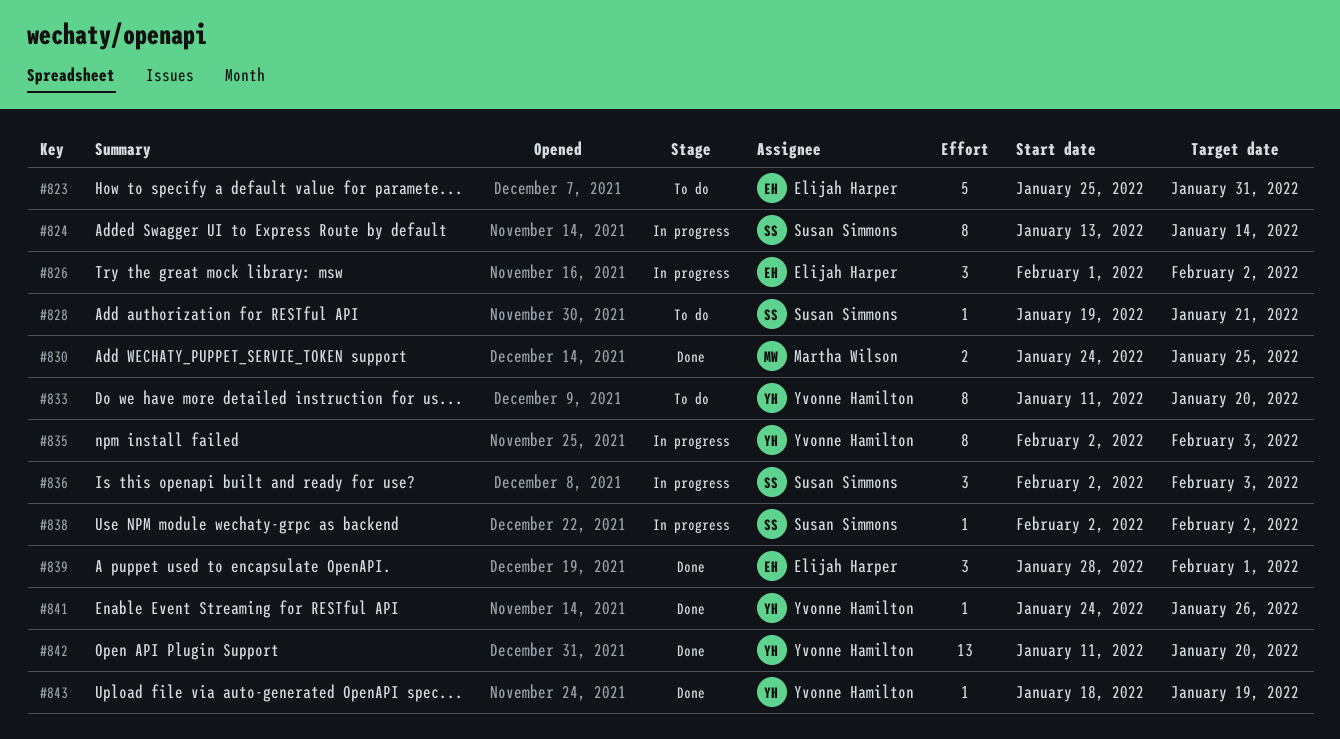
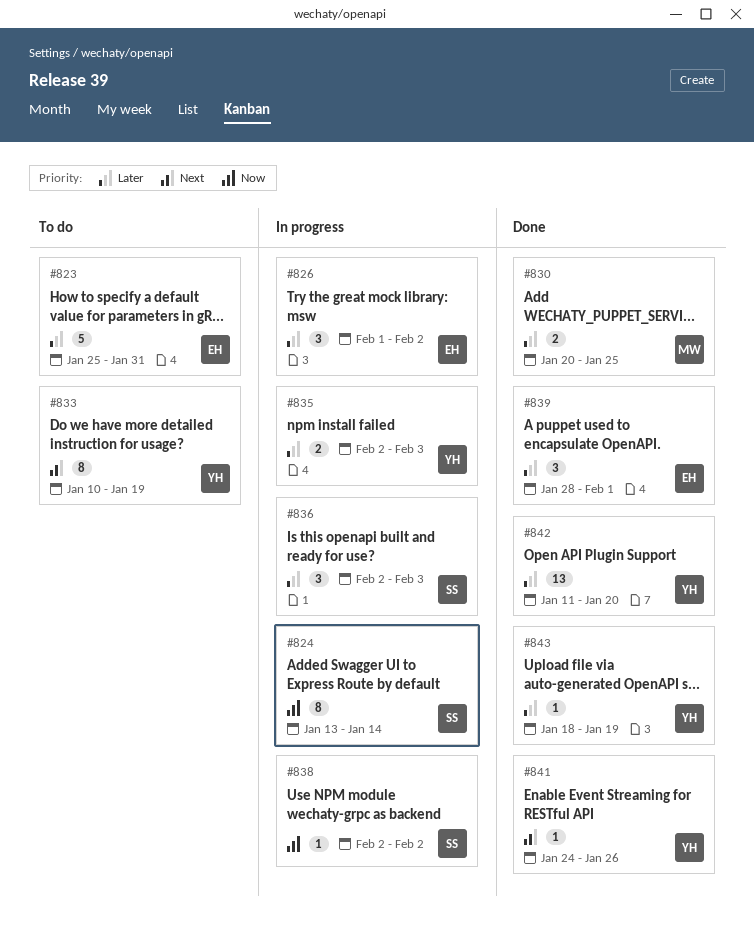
#828: present -> none
#830, start: Jan 24 -> Jan 20
#833, start: Jan 11 -> Jan 10
#833, due: Jan 20 -> Jan 19
#835, estimate: 8 -> 2

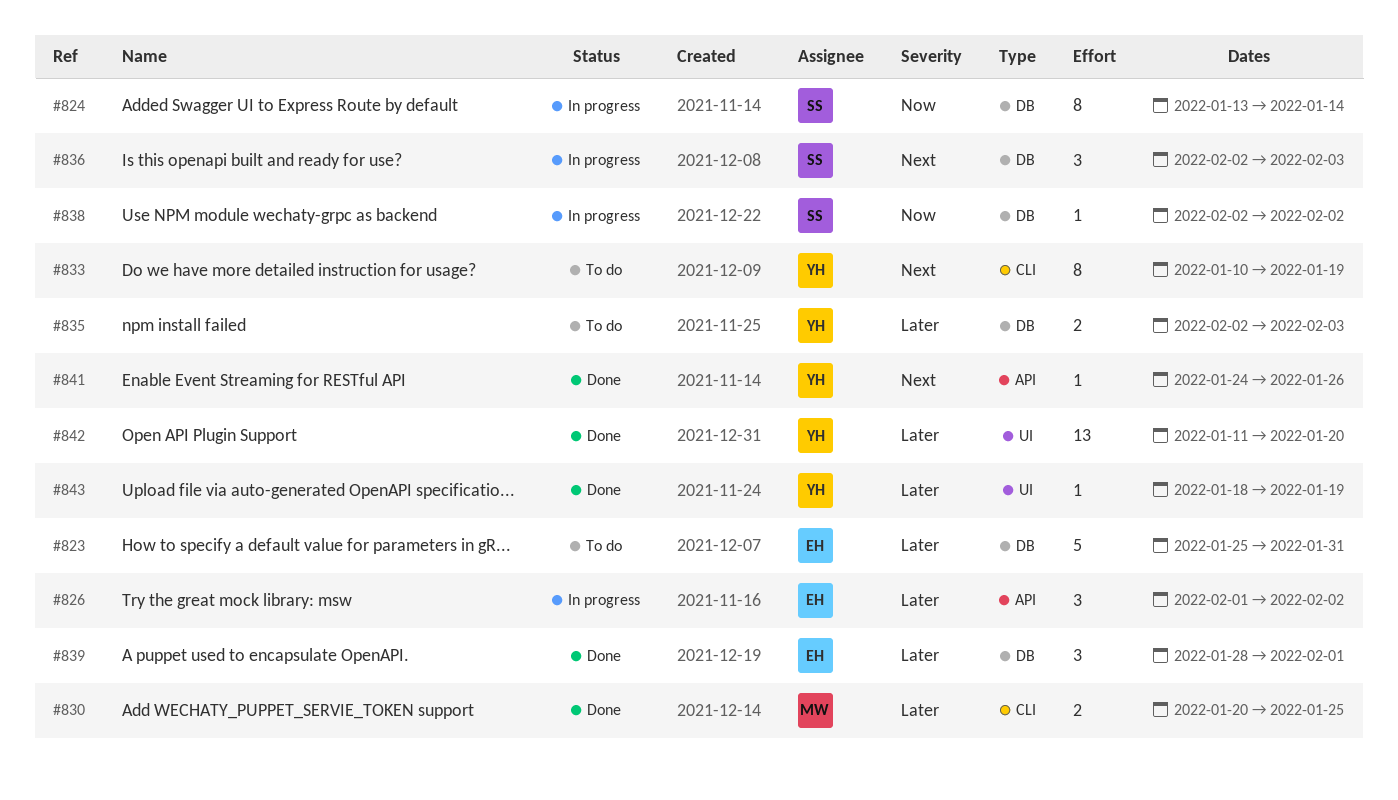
#835, status: In progress -> To do
#836, priority: Later -> Next

